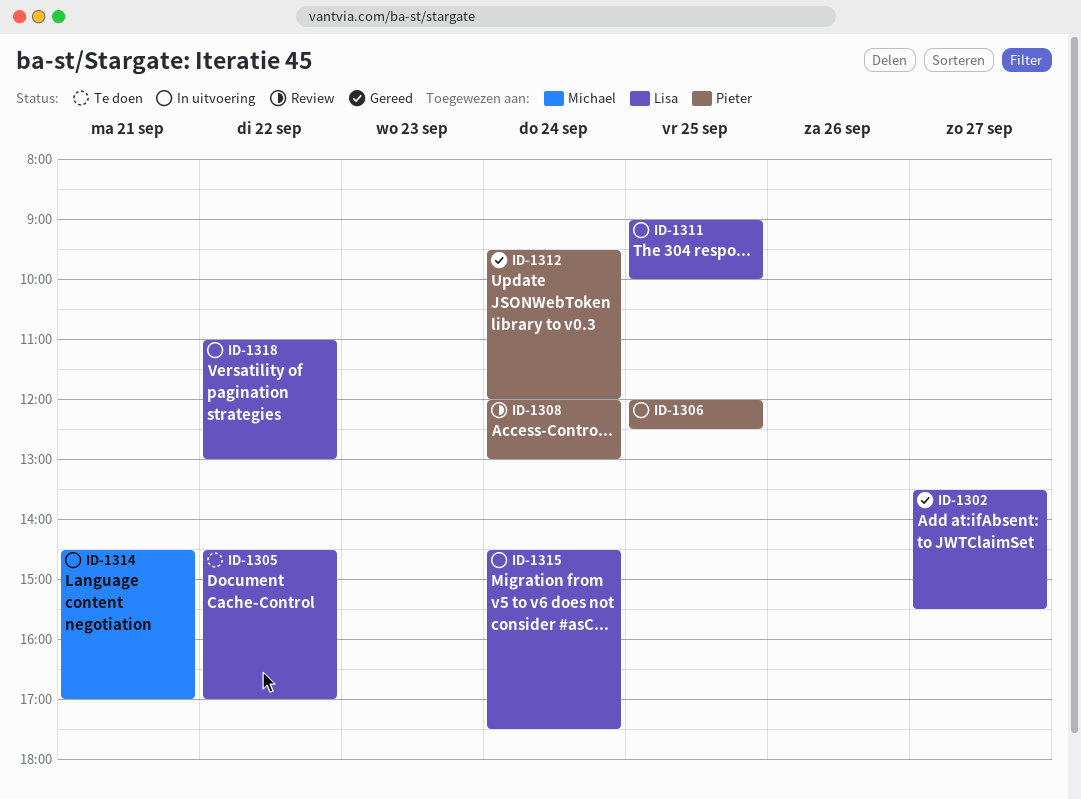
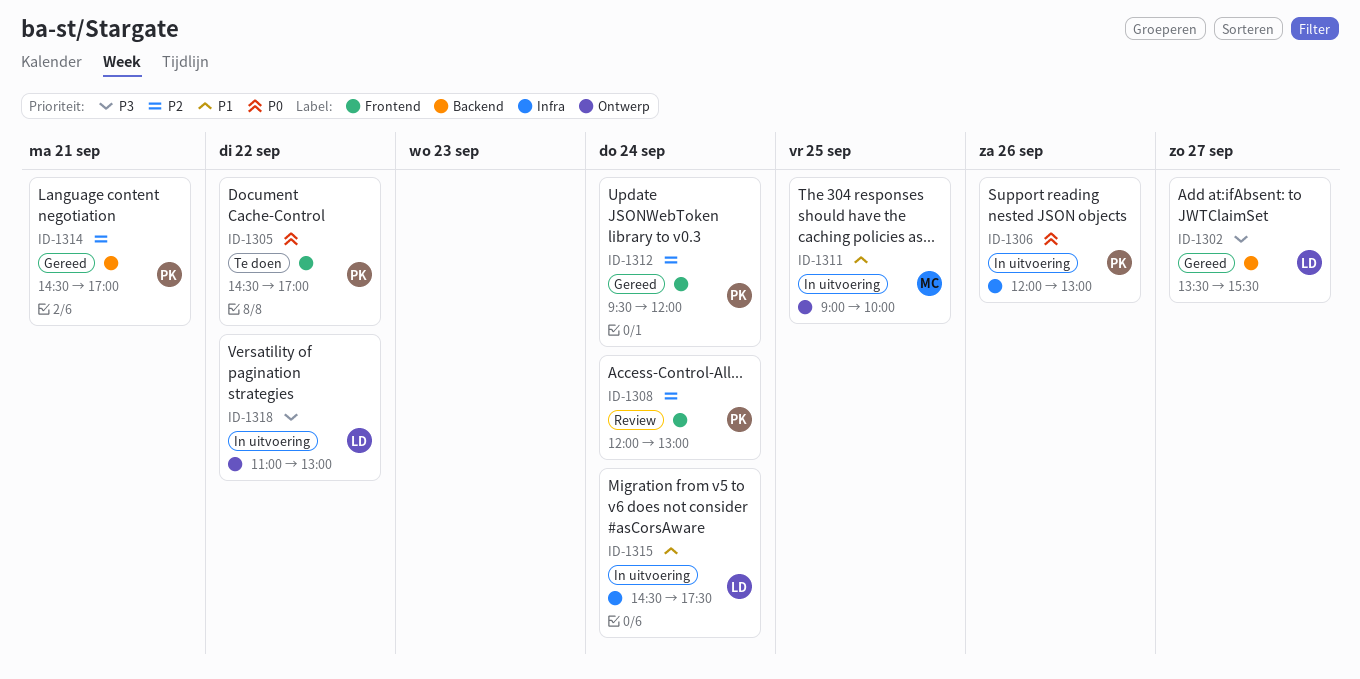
ID-1305, owner: Lisa -> Pieter
ID-1306, day: Sep 25 -> Sep 26
ID-1306, ends: 12:30 -> 13:00
ID-1311, owner: Lisa -> Michael
ID-1314, status: In uitvoering -> Gereed
ID-1314, owner: Michael -> Pieter

